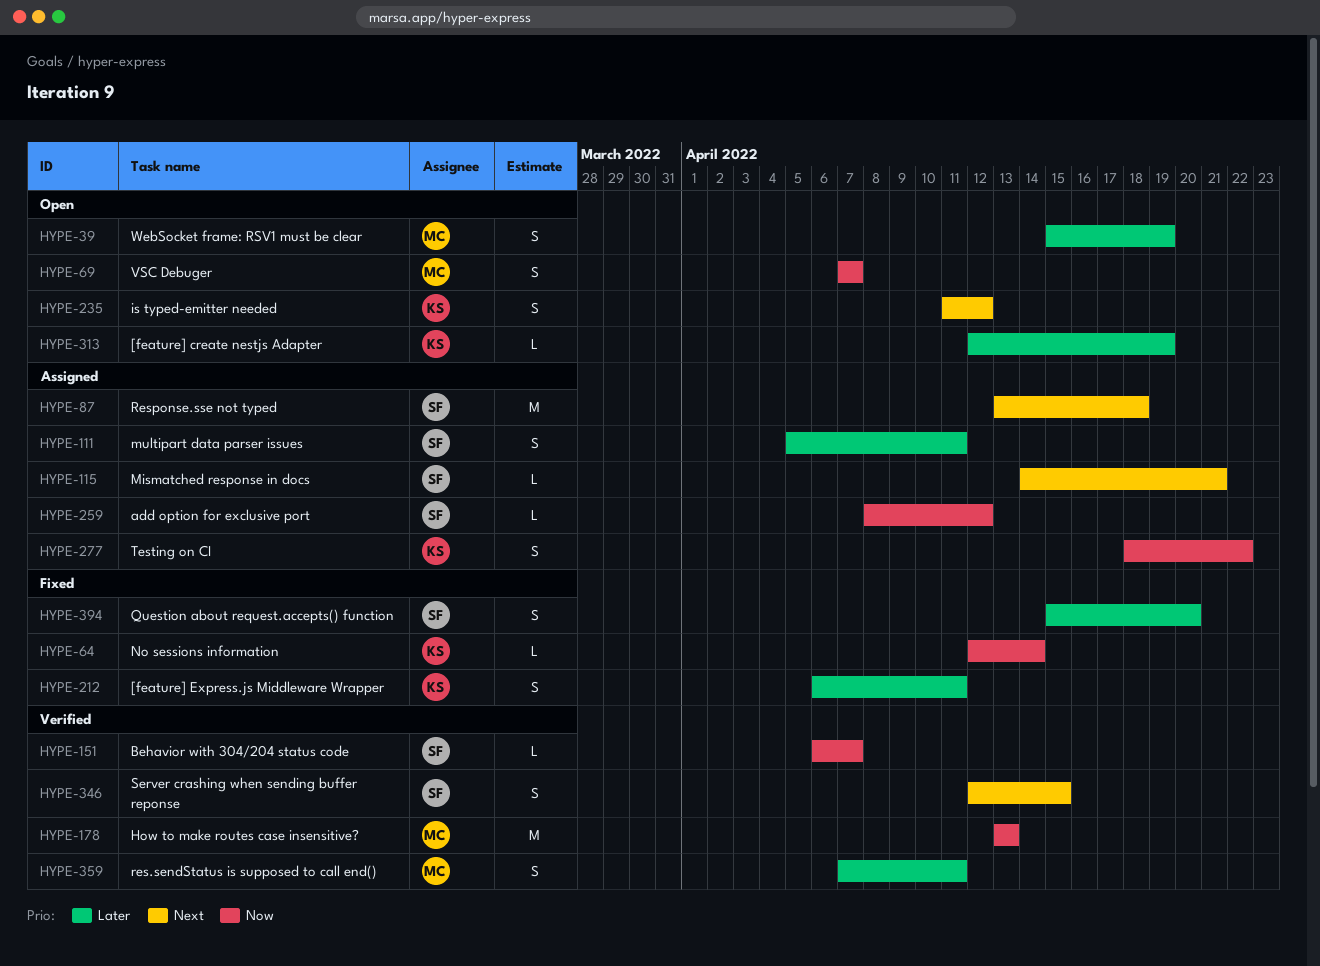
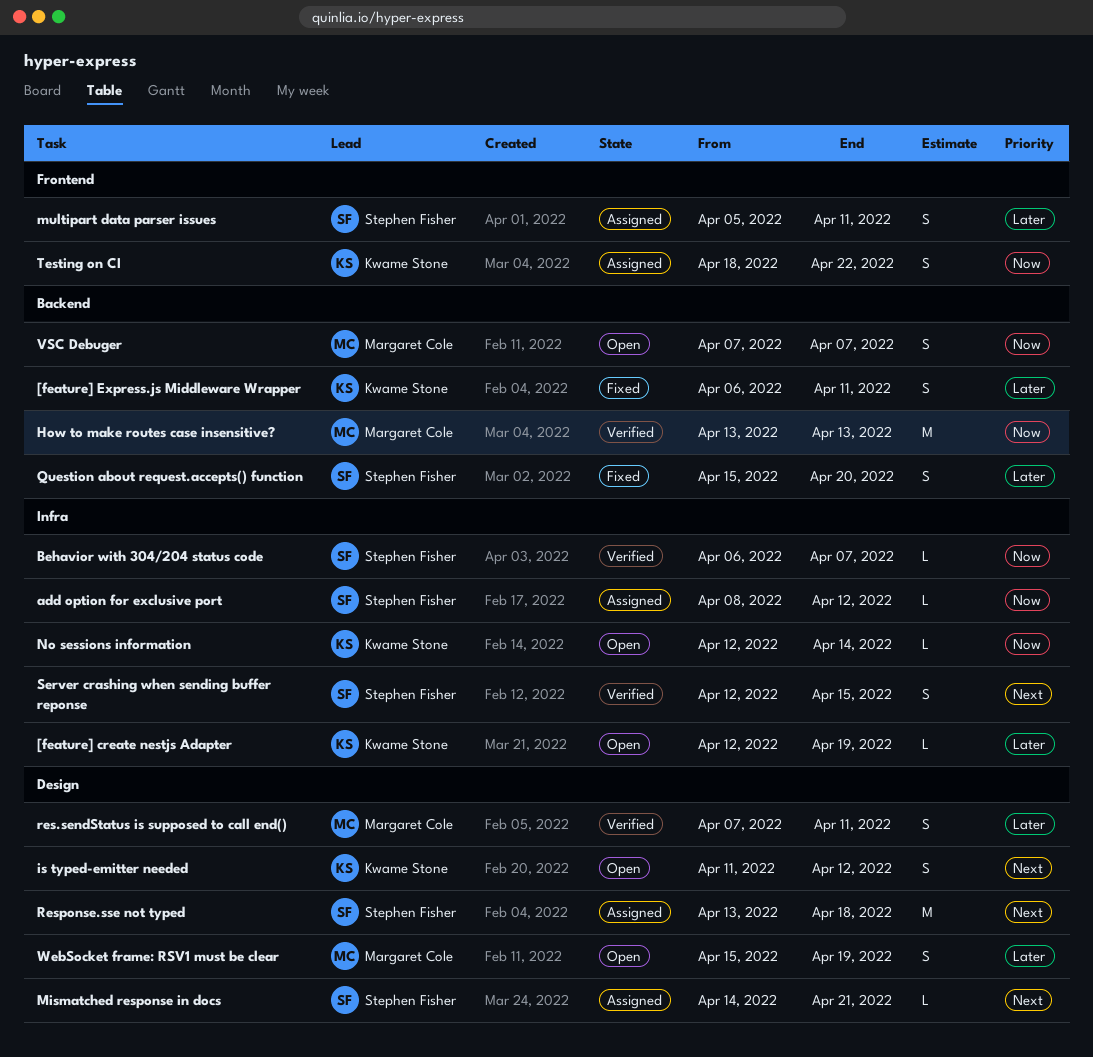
No sessions information, status: Fixed -> Open

